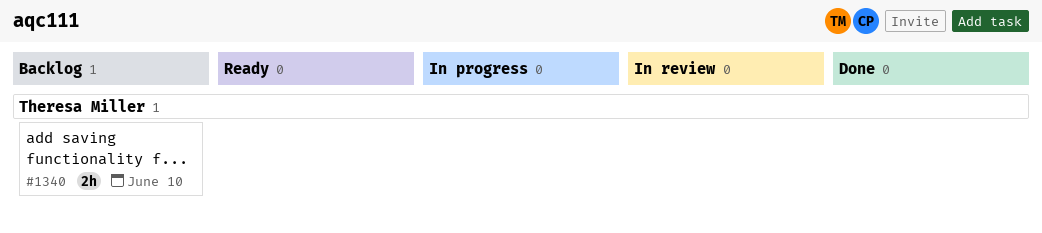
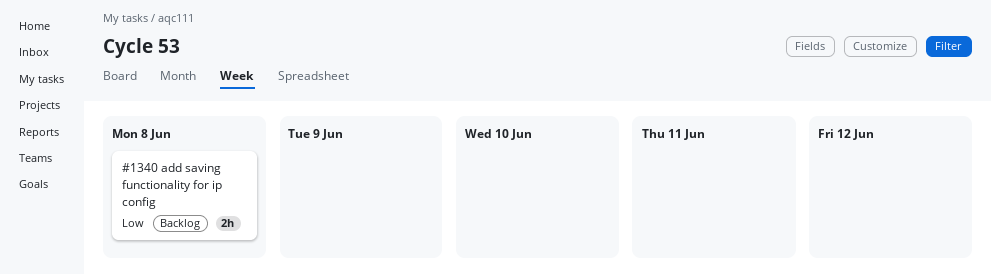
#1340, due: Jun 10 -> Jun 8

